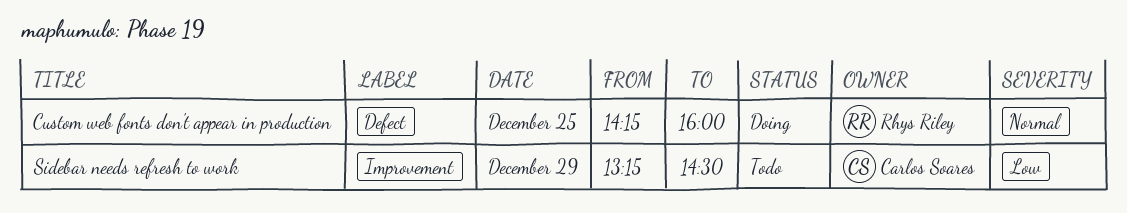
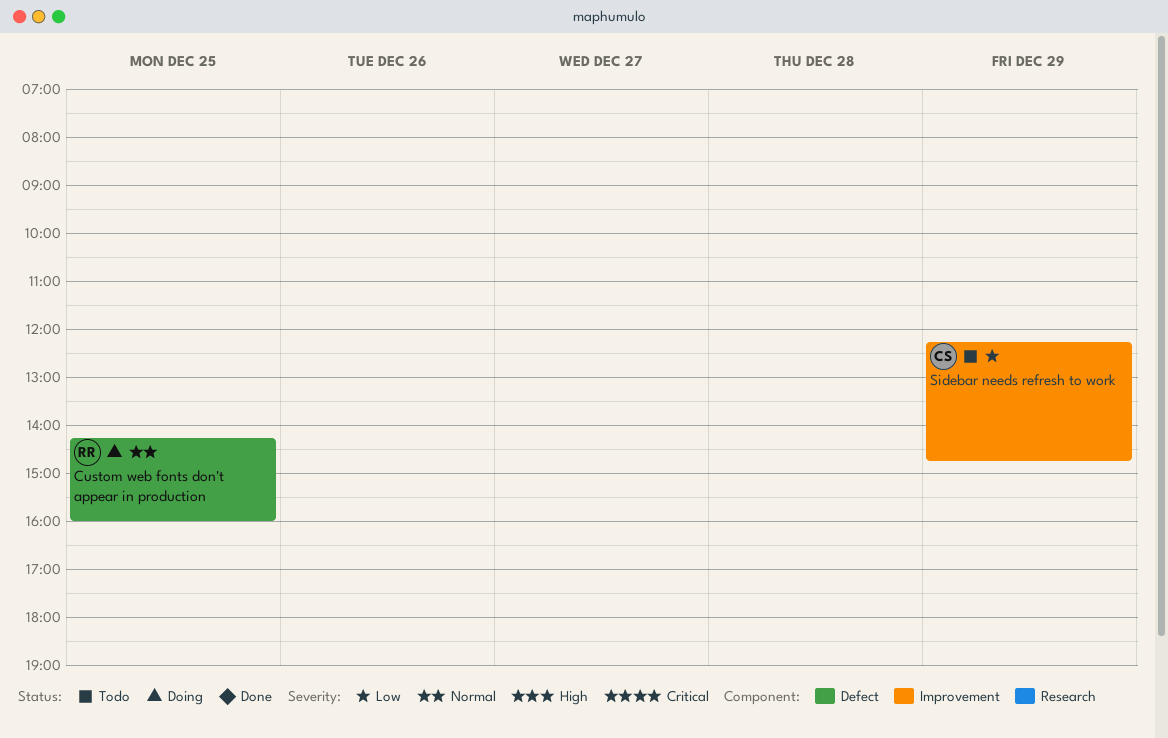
Sidebar needs refresh to work, begins: 13:15 -> 12:15
Sidebar needs refresh to work, ends: 14:30 -> 14:45

